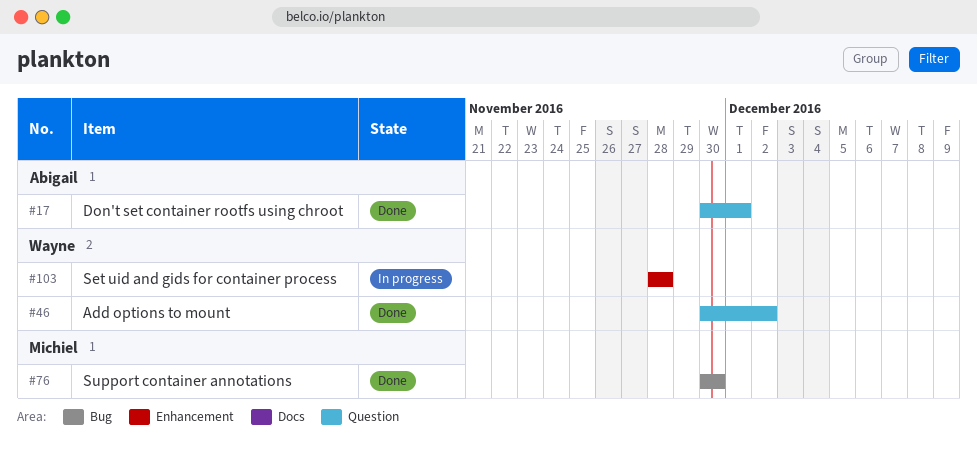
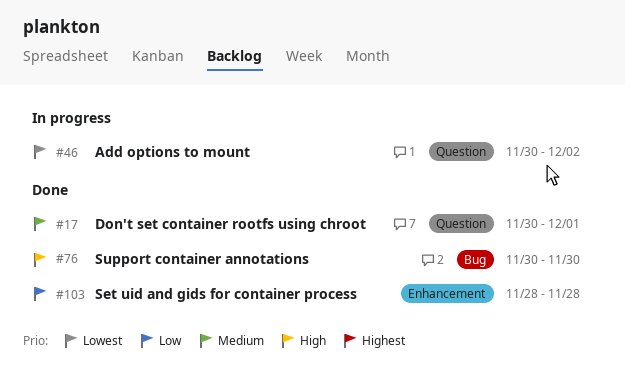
#46, status: Done -> In progress
#103, status: In progress -> Done

